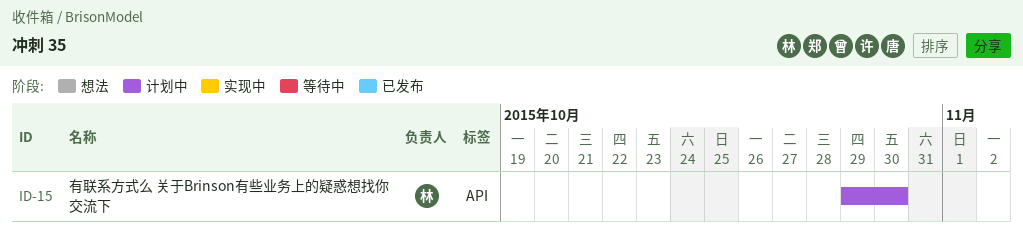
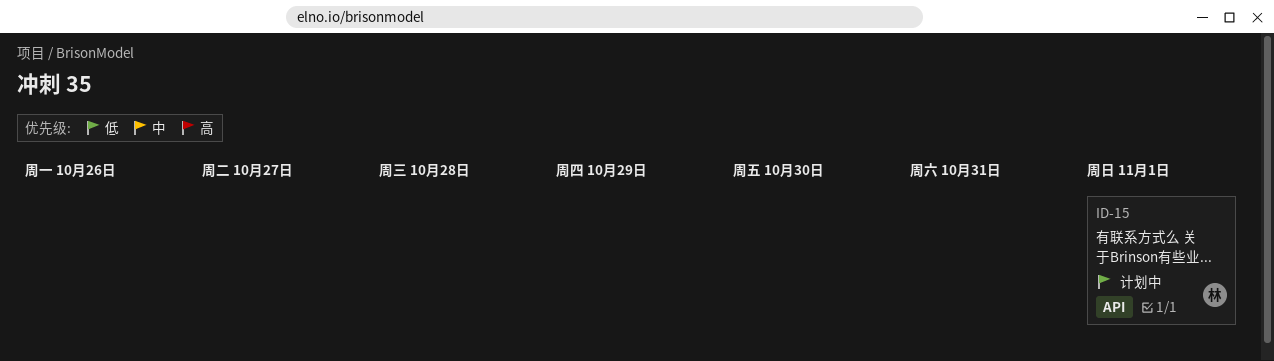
ID-15, due: Oct 30 -> Nov 1

